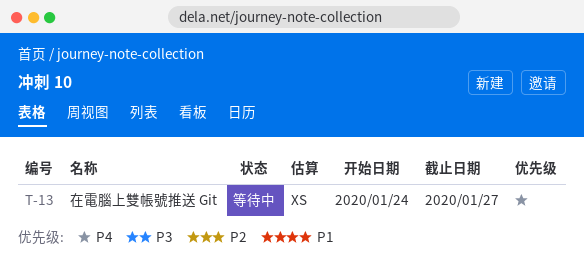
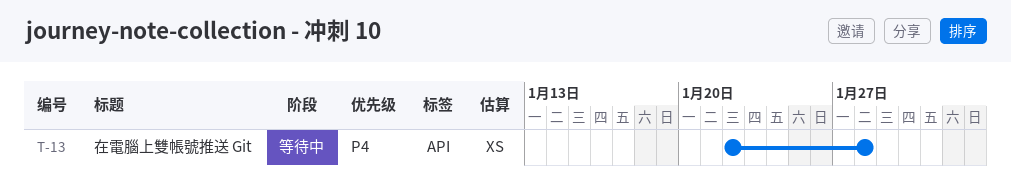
T-13, start: Jan 24 -> Jan 22
T-13, due: Jan 27 -> Jan 28

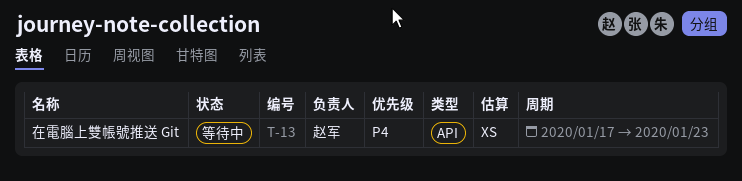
T-13, start: Jan 22 -> Jan 17
T-13, due: Jan 28 -> Jan 23

